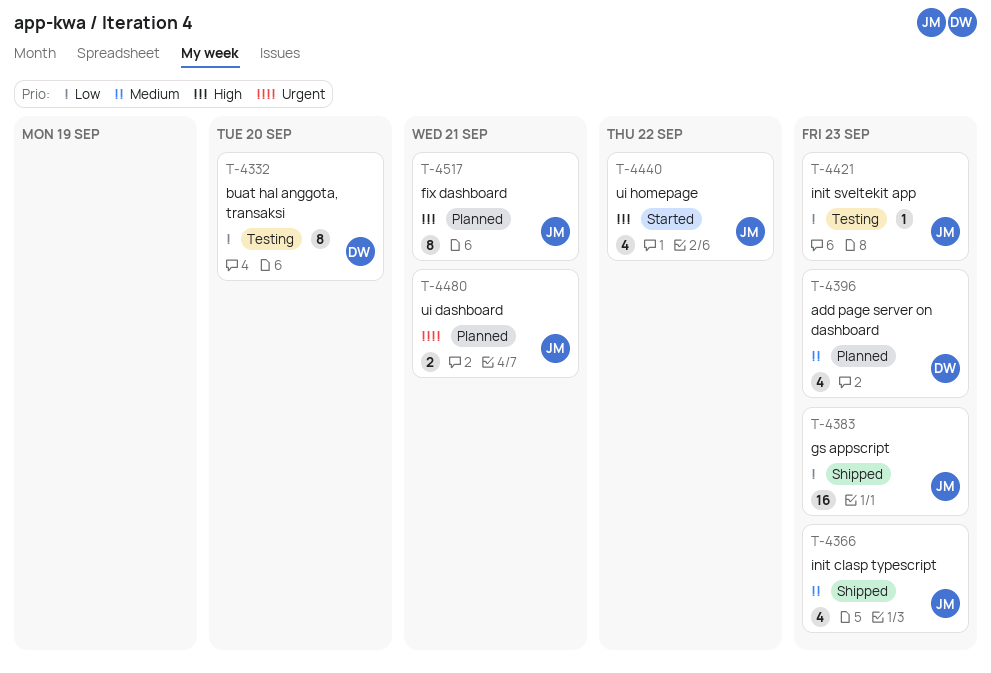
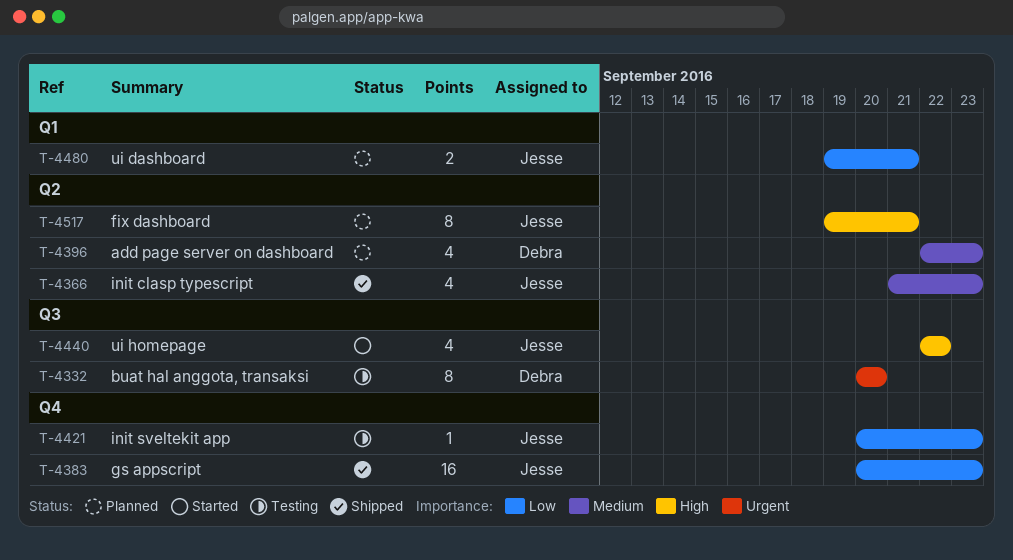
T-4332, priority: Low -> Urgent
T-4480, priority: Urgent -> Low

